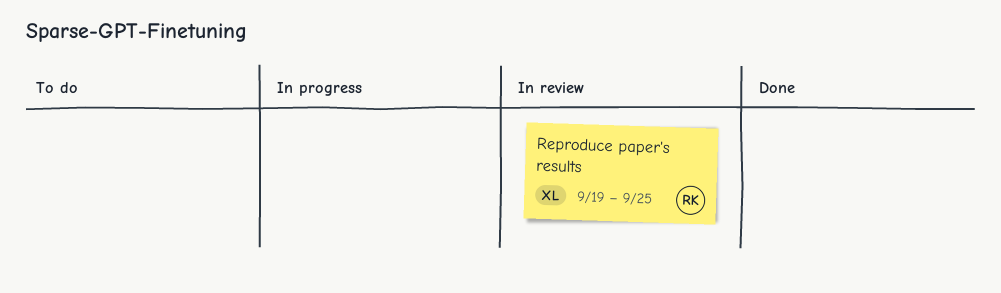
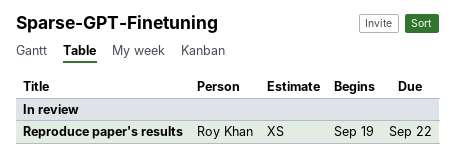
Reproduce paper's results, estimate: XL -> XS
Reproduce paper's results, due: Sep 25 -> Sep 22

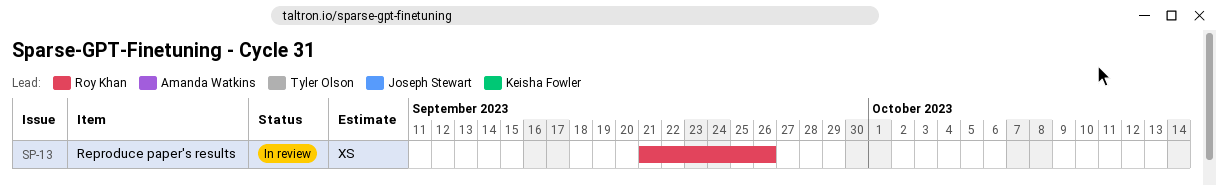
Reproduce paper's results, start: Sep 19 -> Sep 21
Reproduce paper's results, due: Sep 22 -> Sep 26

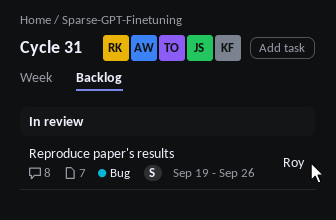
Reproduce paper's results, estimate: XS -> S
Reproduce paper's results, start: Sep 21 -> Sep 19

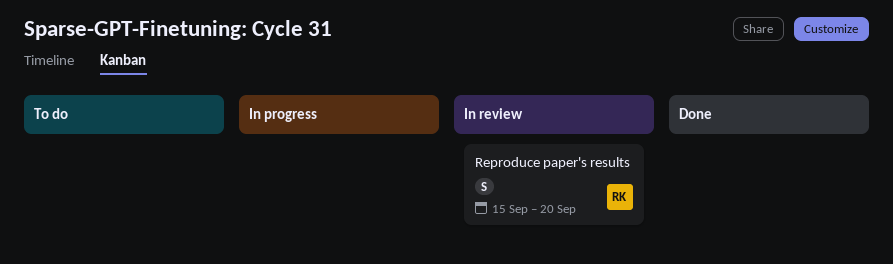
Reproduce paper's results, start: Sep 19 -> Sep 15
Reproduce paper's results, due: Sep 26 -> Sep 20

